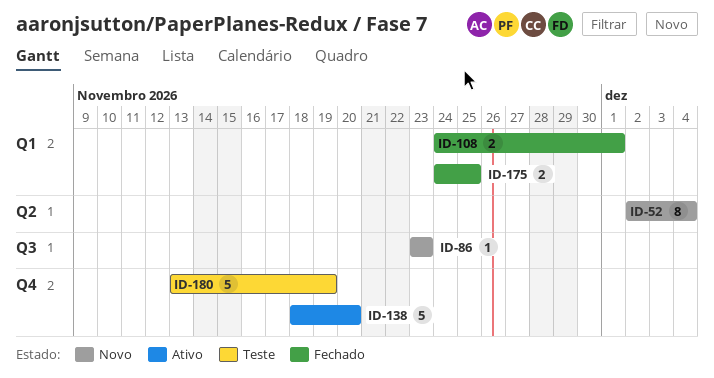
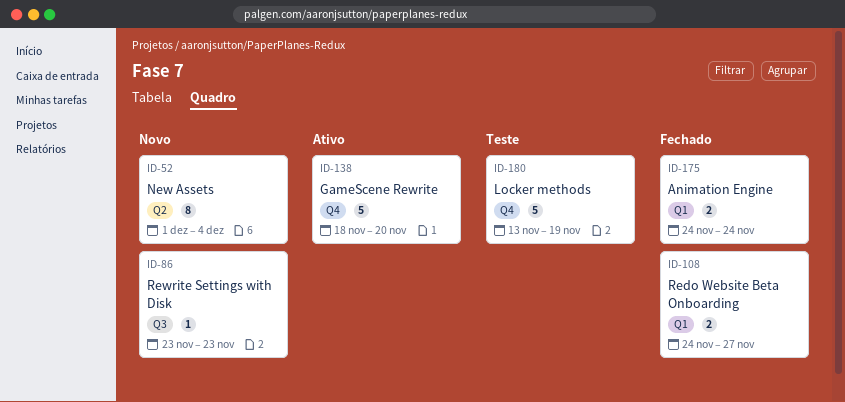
ID-52, start: Dec 2 -> Dec 1
ID-108, due: Dec 1 -> Nov 27
ID-175, due: Nov 25 -> Nov 24

